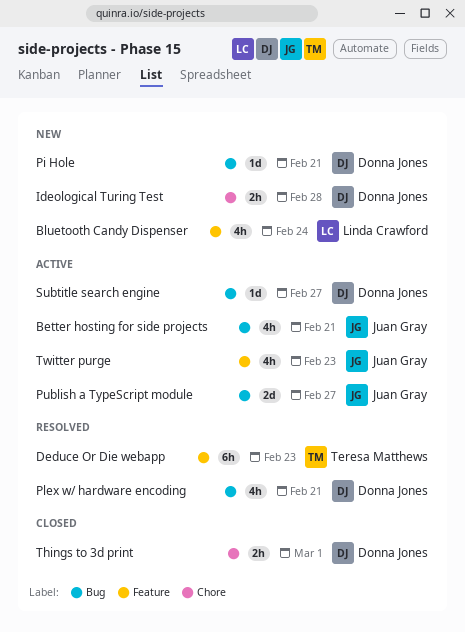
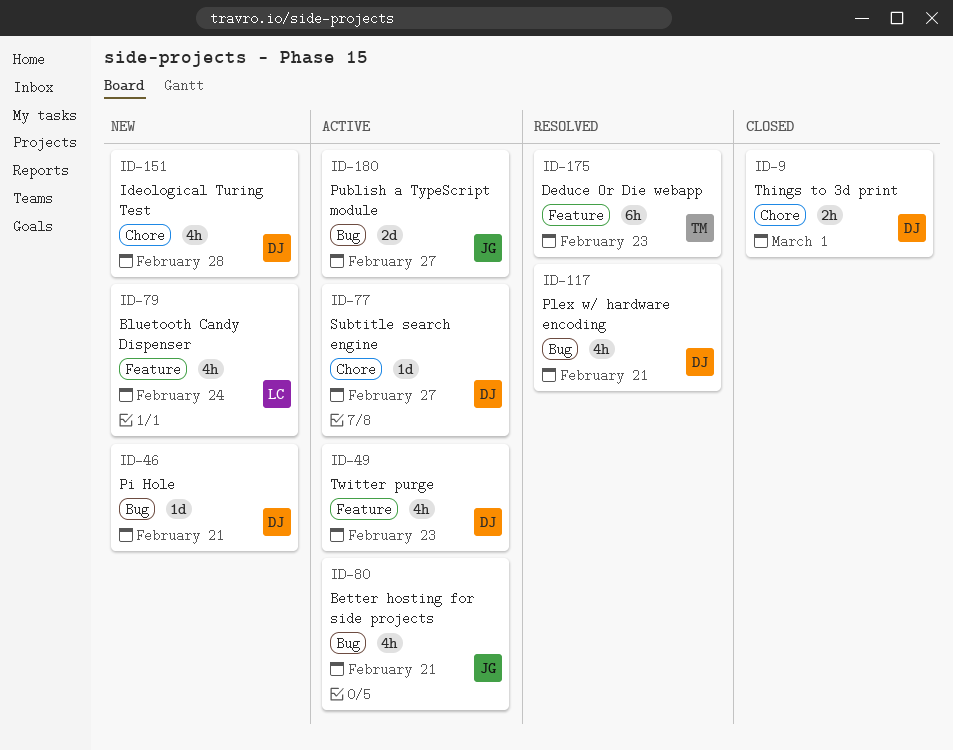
Ideological Turing Test, estimate: 2h -> 4h
Subtitle search engine, label: Bug -> Chore
Twitter purge, owner: Juan Gray -> Donna Jones

